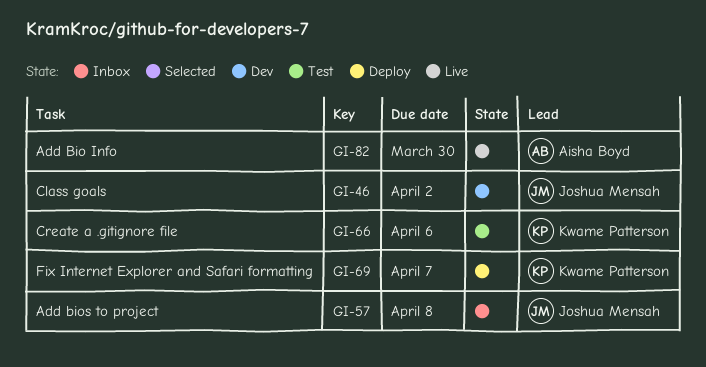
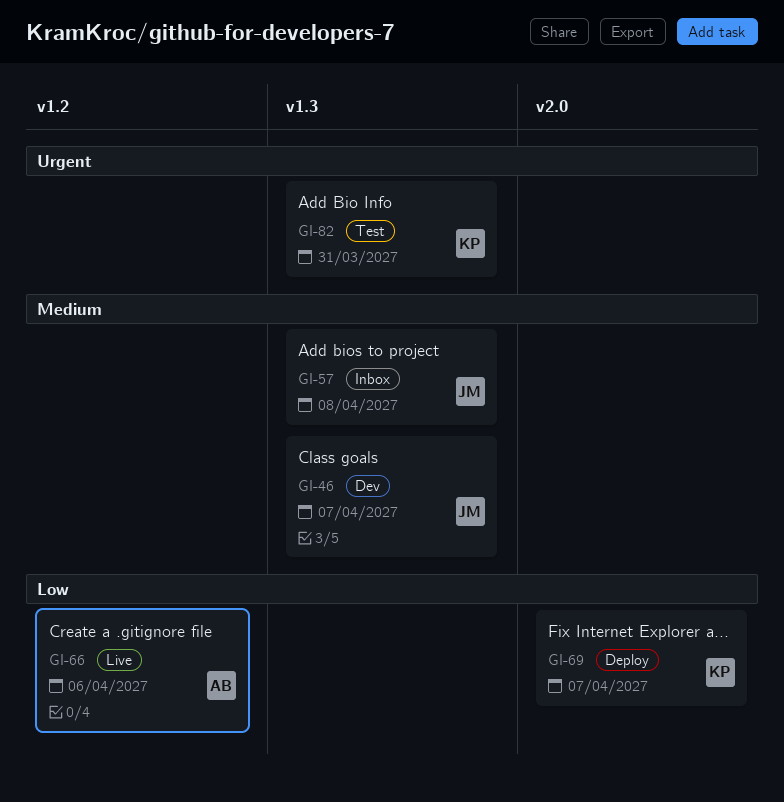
GI-46, due: Apr 2 -> Apr 7
GI-66, status: Test -> Live
GI-66, owner: Kwame Patterson -> Aisha Boyd
GI-82, status: Live -> Test
GI-82, owner: Aisha Boyd -> Kwame Patterson
GI-82, due: Mar 30 -> Mar 31

